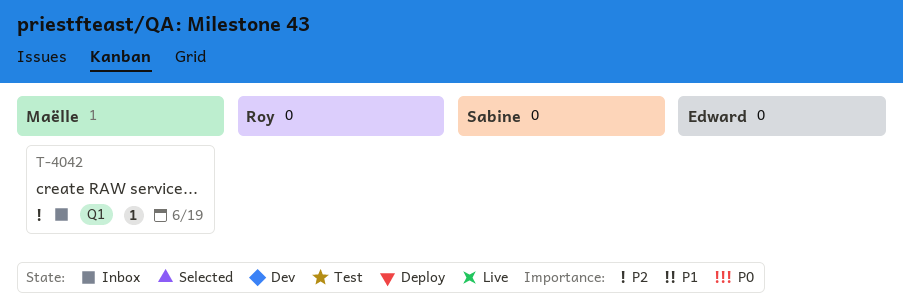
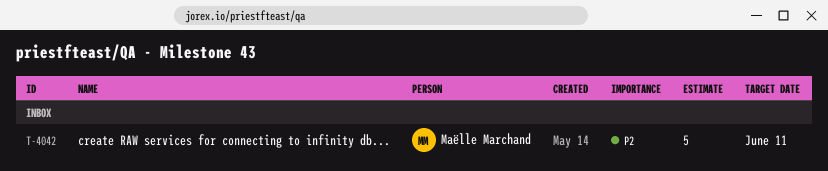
T-4042, estimate: 1 -> 5
T-4042, due: Jun 19 -> Jun 11

